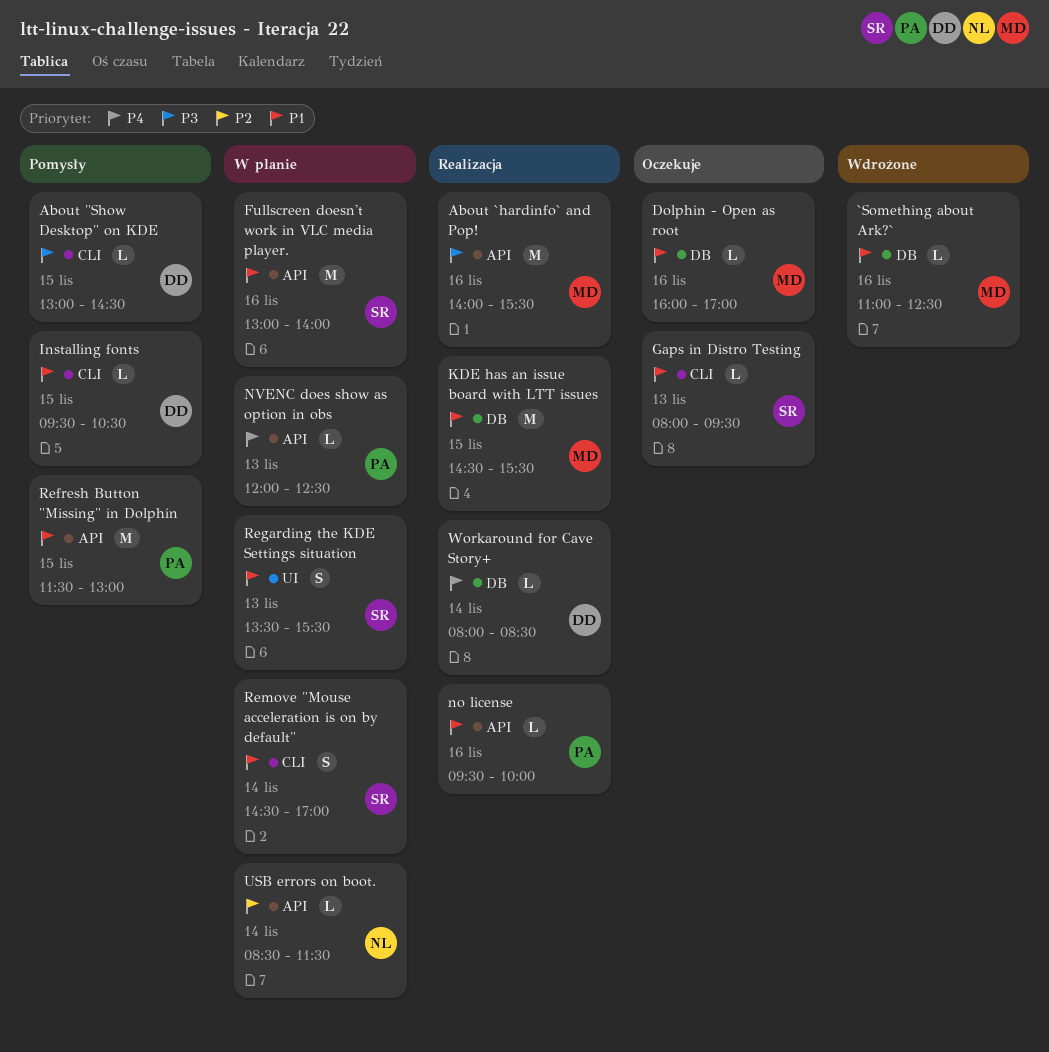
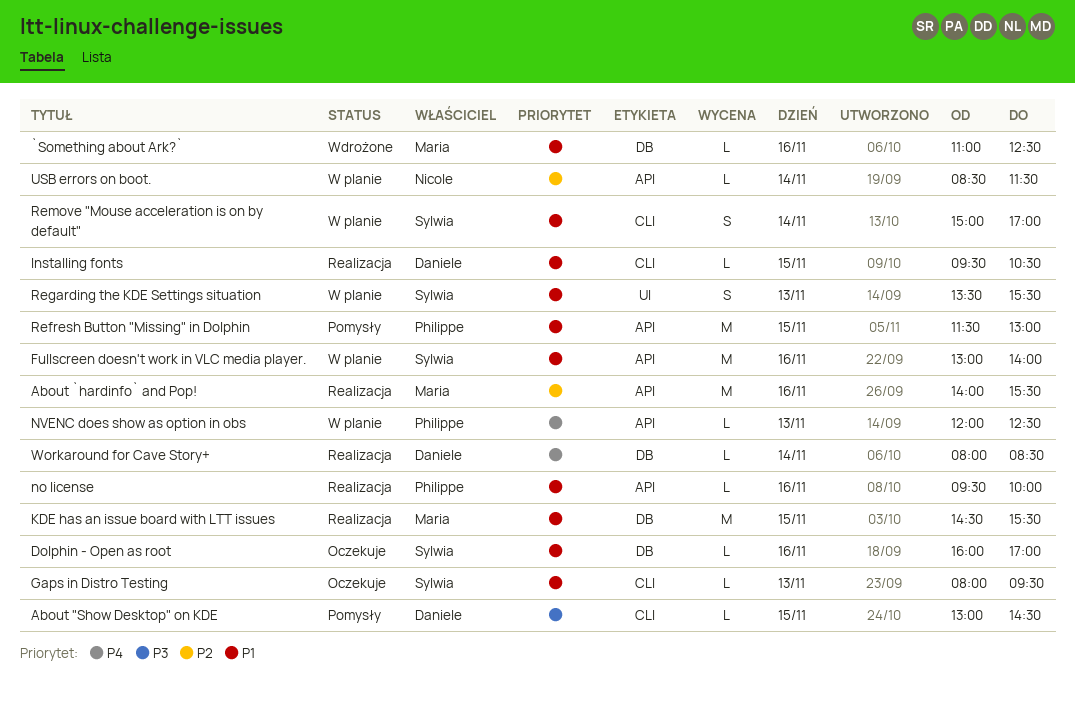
About `hardinfo` and Pop!, priority: P3 -> P2
Dolphin - Open as root, owner: Maria -> Sylwia
Installing fonts, status: Pomysły -> Realizacja
Remove "Mouse acceleration is on by default", begins: 14:30 -> 15:00

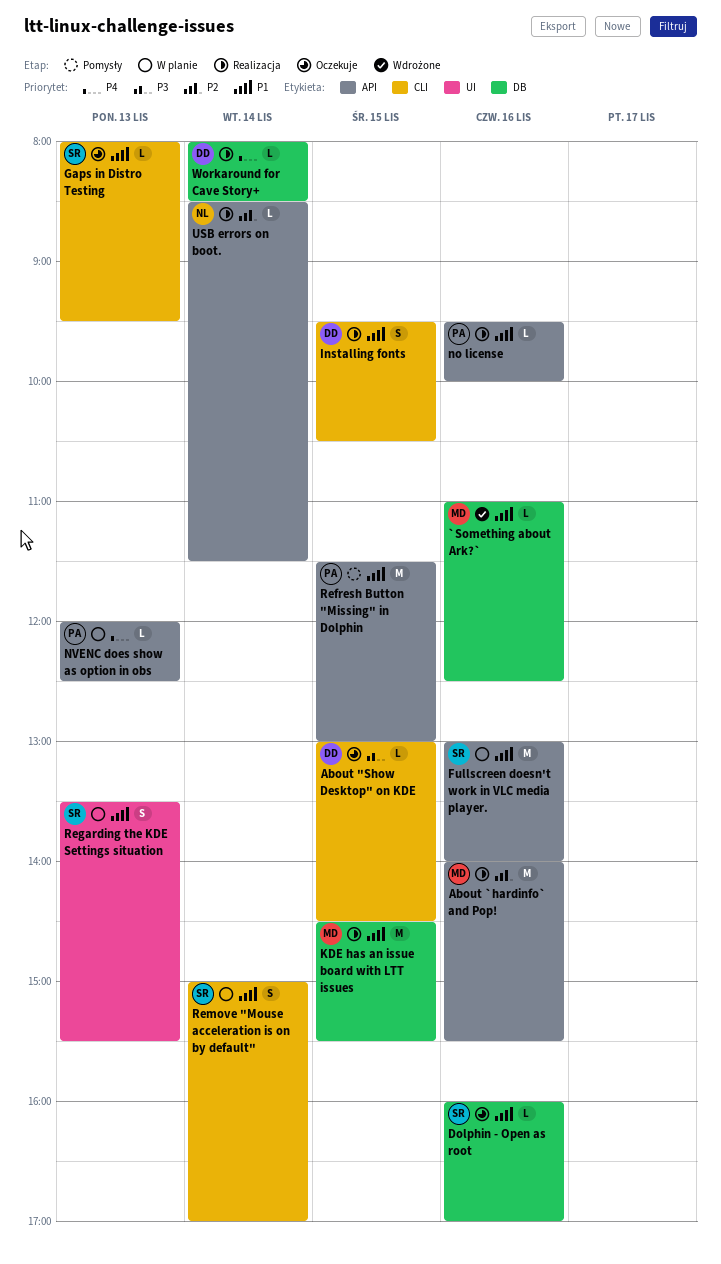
About "Show Desktop" on KDE, status: Pomysły -> Oczekuje
Installing fonts, estimate: L -> S
USB errors on boot., status: W planie -> Realizacja

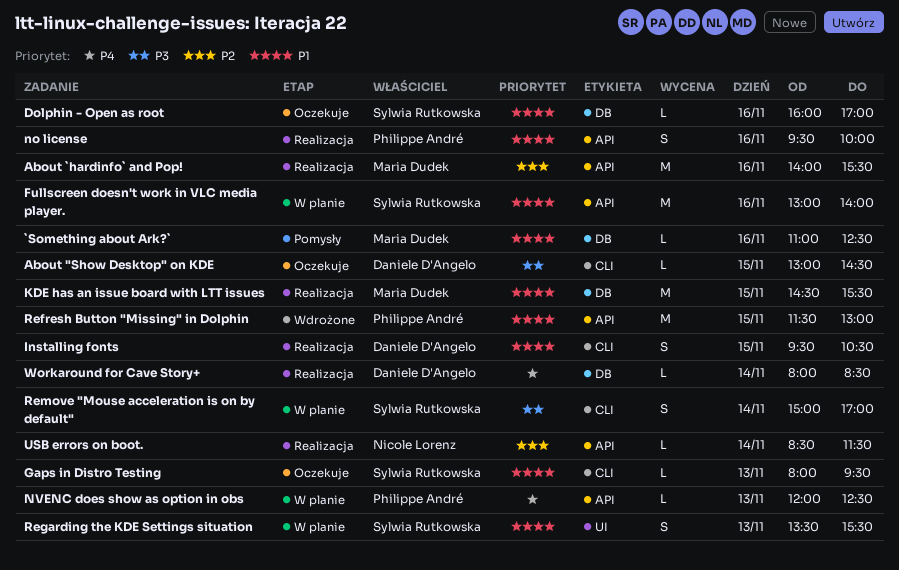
`Something about Ark?`, status: Wdrożone -> Pomysły
no license, estimate: L -> S
Refresh Button "Missing" in Dolphin, status: Pomysły -> Wdrożone
Remove "Mouse acceleration is on by default", priority: P1 -> P3

